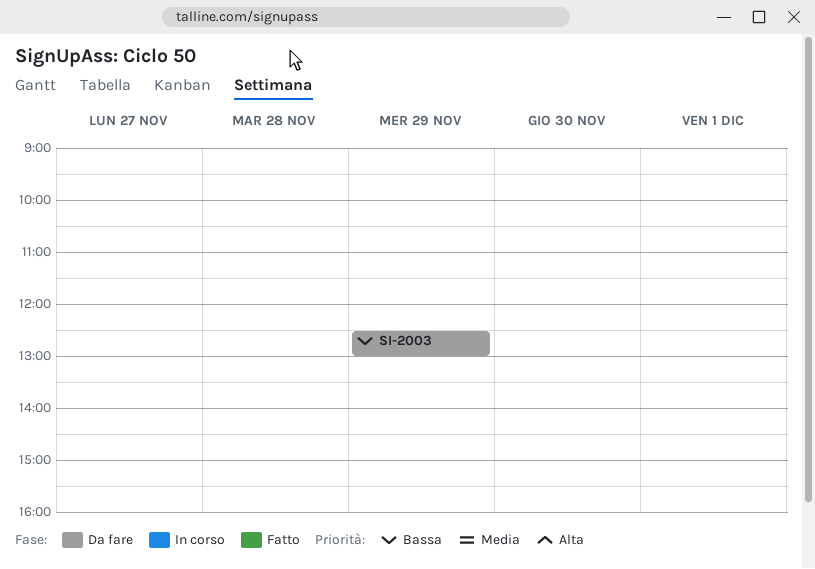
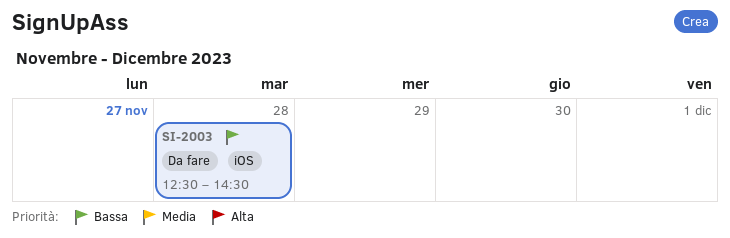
SI-2003, day: Nov 29 -> Nov 28
SI-2003, ends: 13:00 -> 14:30

